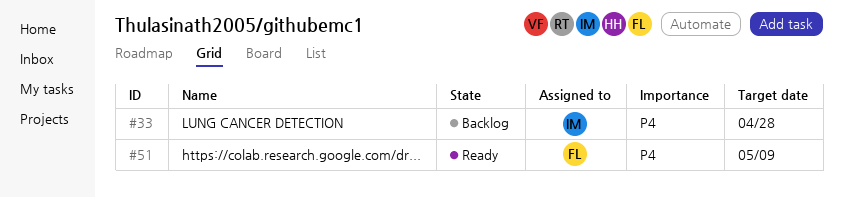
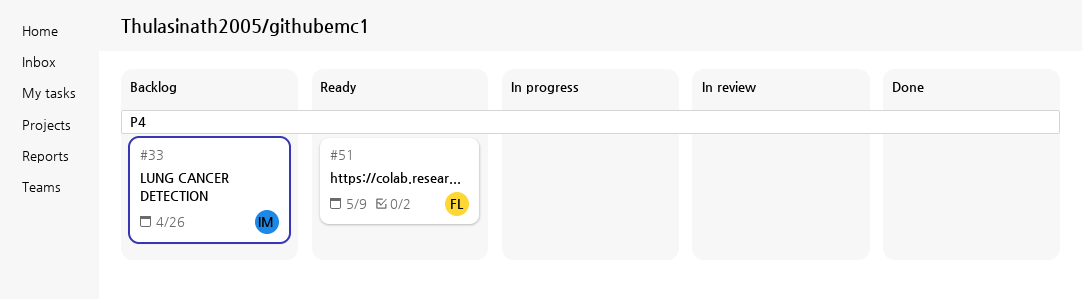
#33, due: Apr 28 -> Apr 26

